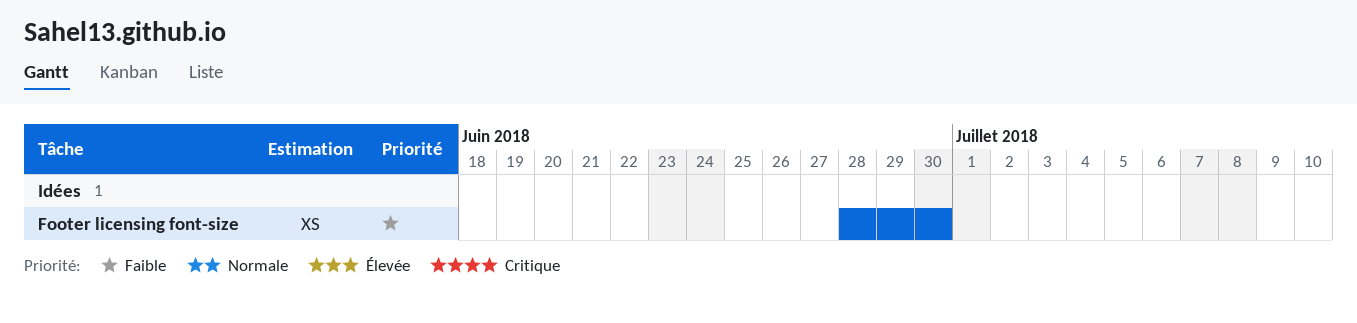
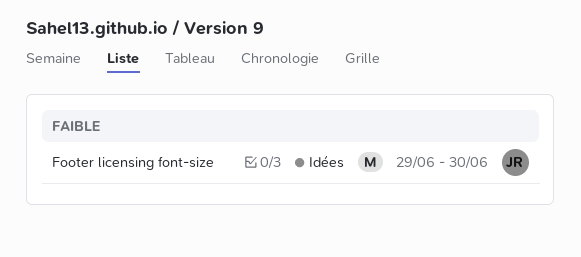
Footer licensing font-size, estimate: XS -> M
Footer licensing font-size, start: Jun 28 -> Jun 29

